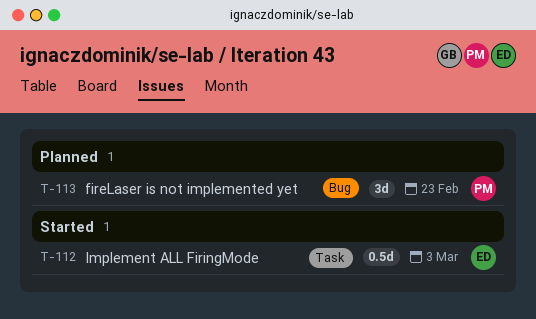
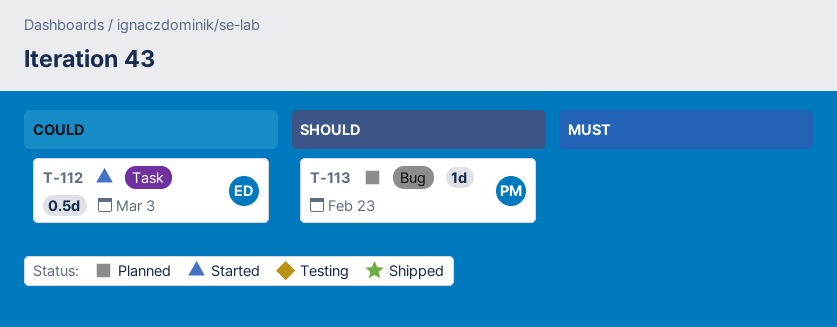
T-113, estimate: 3d -> 1d

